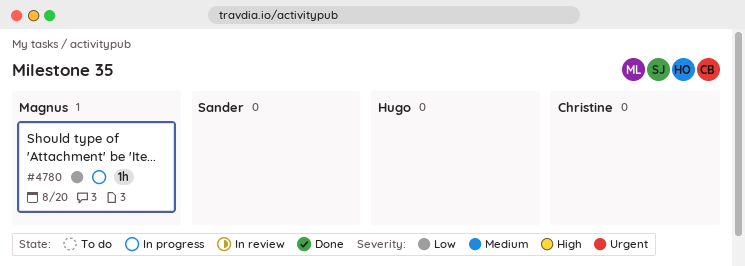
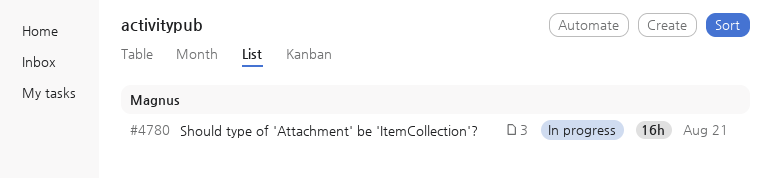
#4780, estimate: 1h -> 16h
#4780, due: Aug 20 -> Aug 21

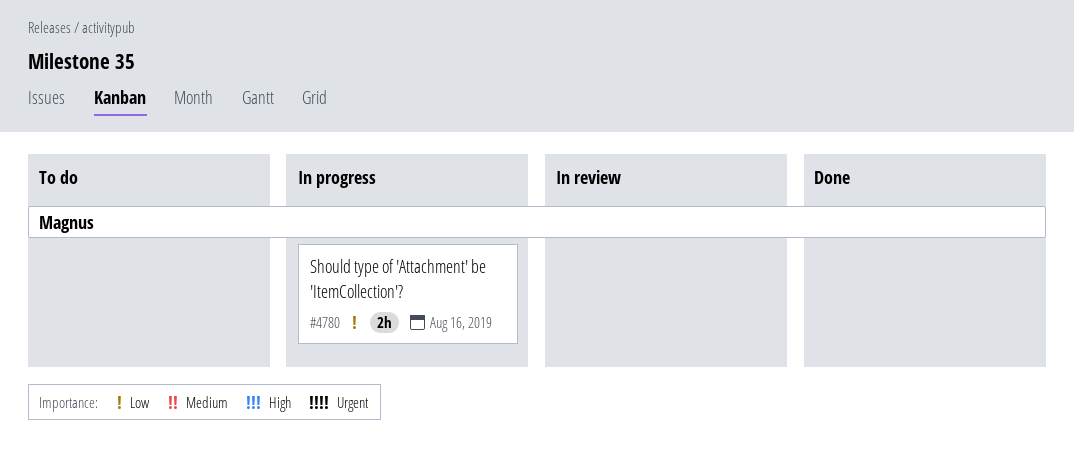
#4780, estimate: 16h -> 2h
#4780, due: Aug 21 -> Aug 16

